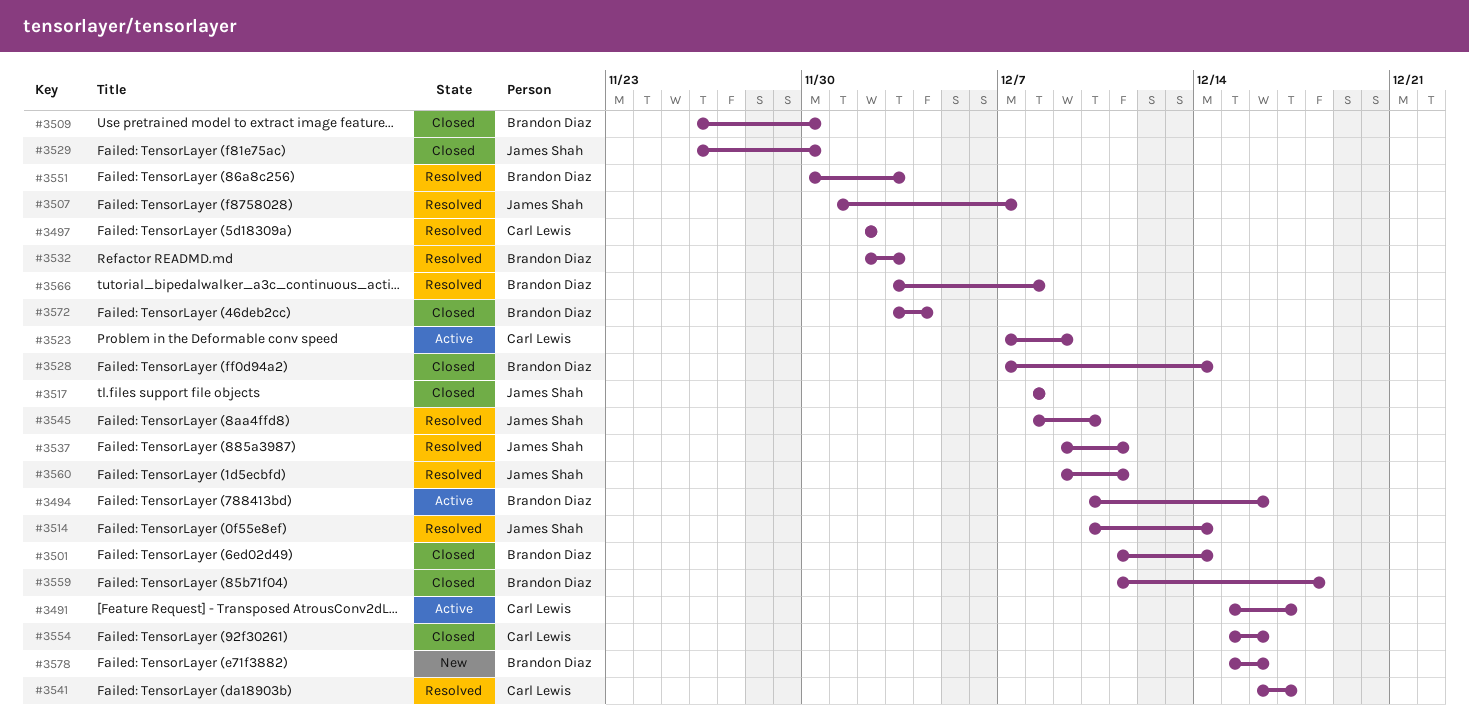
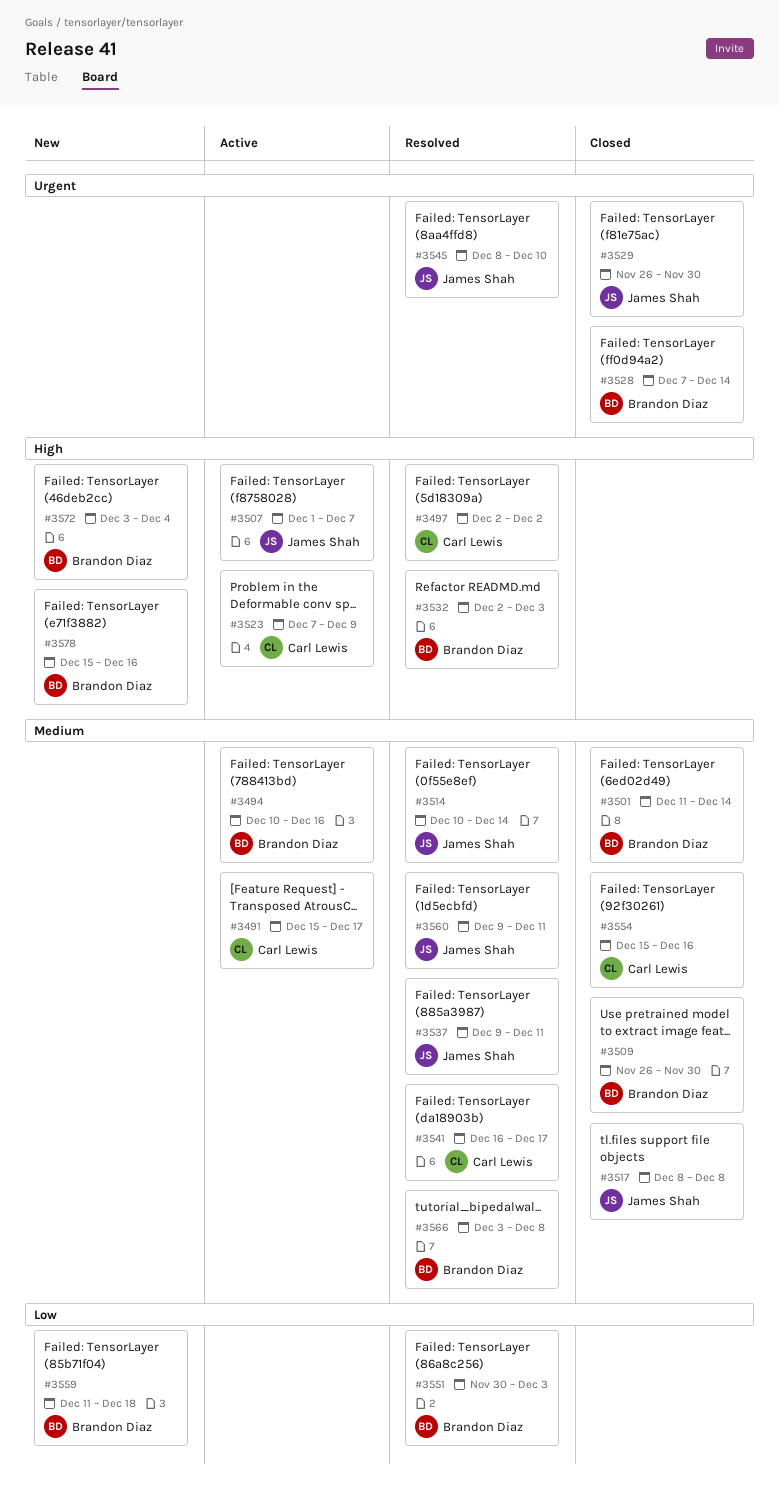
#3507, status: Resolved -> Active
#3559, status: Closed -> New
#3572, status: Closed -> New

